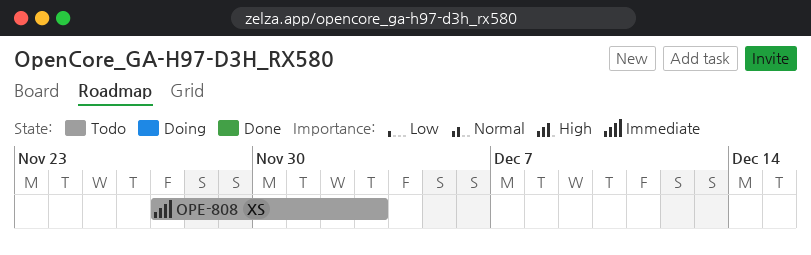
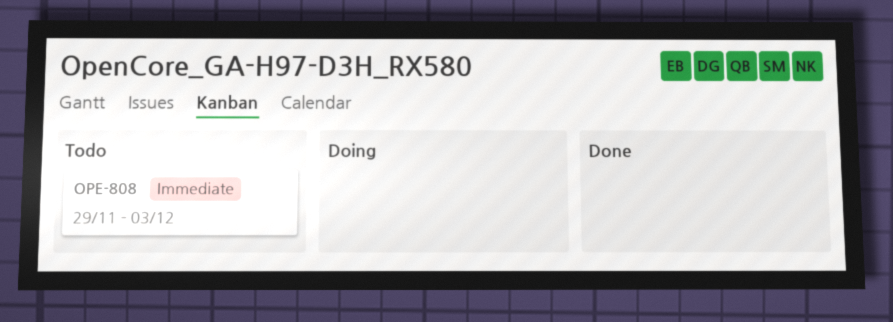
OPE-808, start: Nov 27 -> Nov 29

